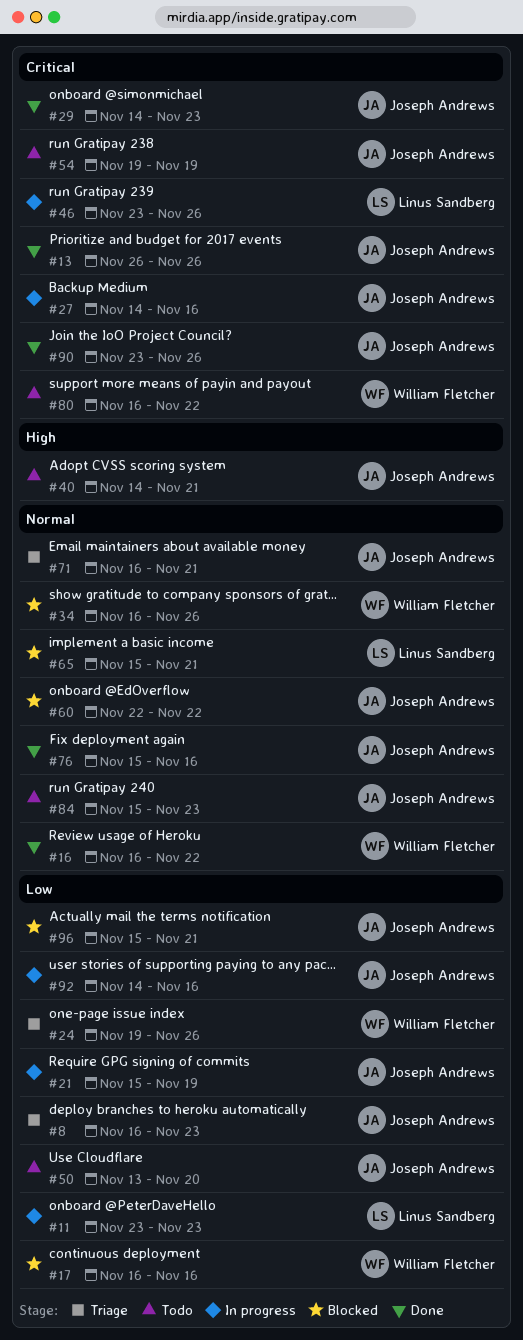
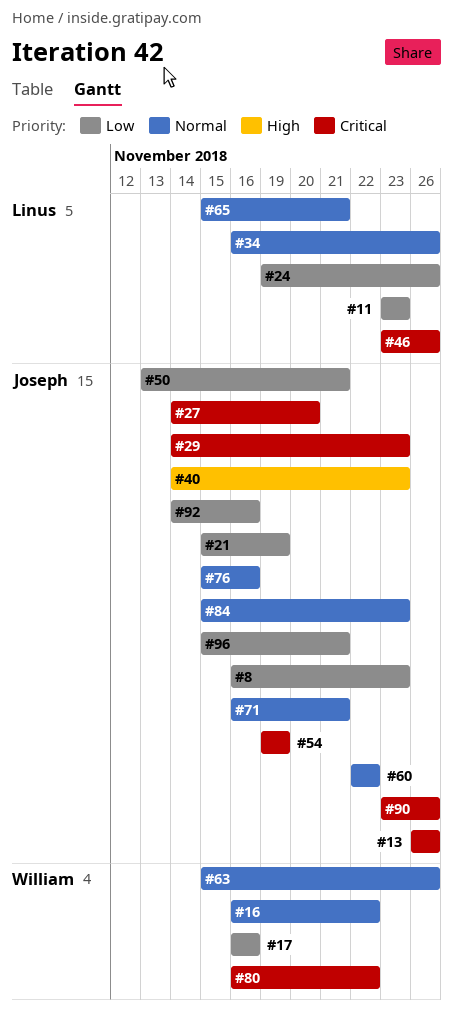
#24, owner: William Fletcher -> Linus Sandberg
#27, due: Nov 16 -> Nov 20
#34, owner: William Fletcher -> Linus Sandberg
#40, due: Nov 21 -> Nov 23
#50, due: Nov 20 -> Nov 21
#63: none -> present

